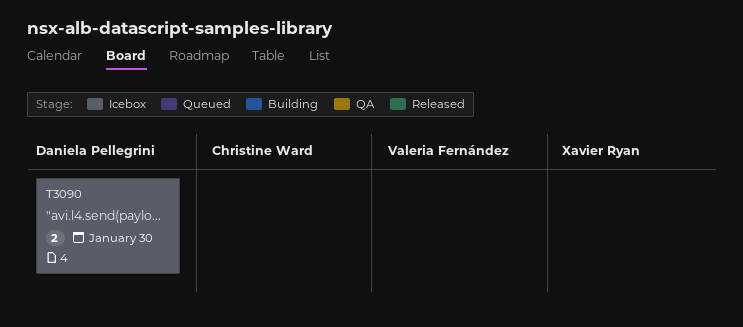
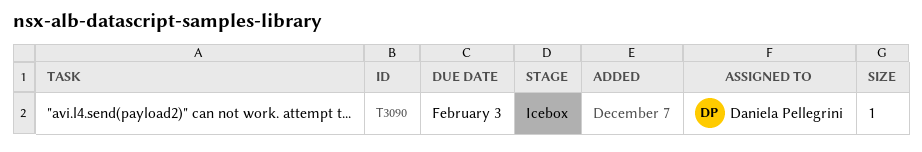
T3090, estimate: 2 -> 1
T3090, due: Jan 30 -> Feb 3

